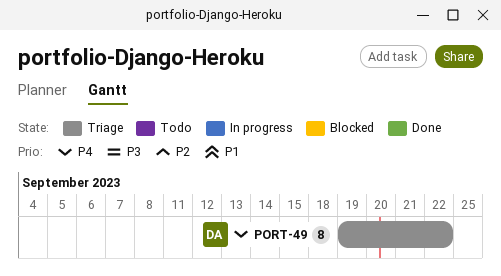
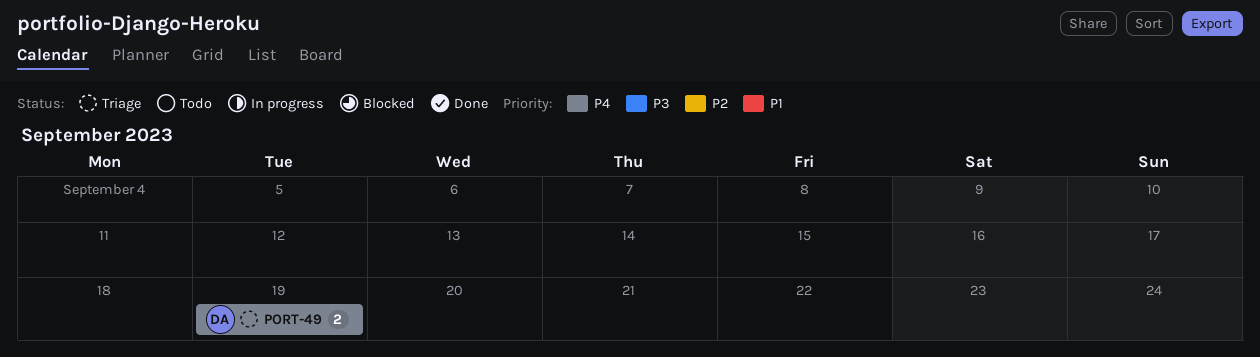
PORT-49, estimate: 8 -> 2
PORT-49, due: Sep 22 -> Sep 19

